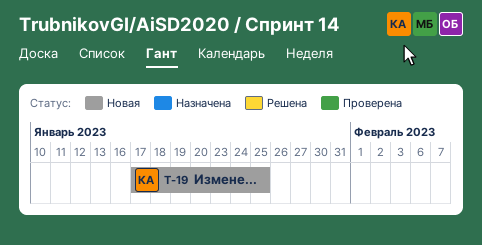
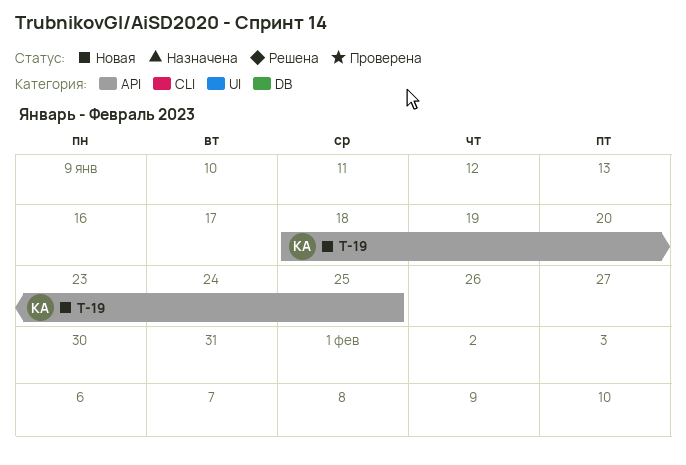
T-19, start: Jan 17 -> Jan 18

